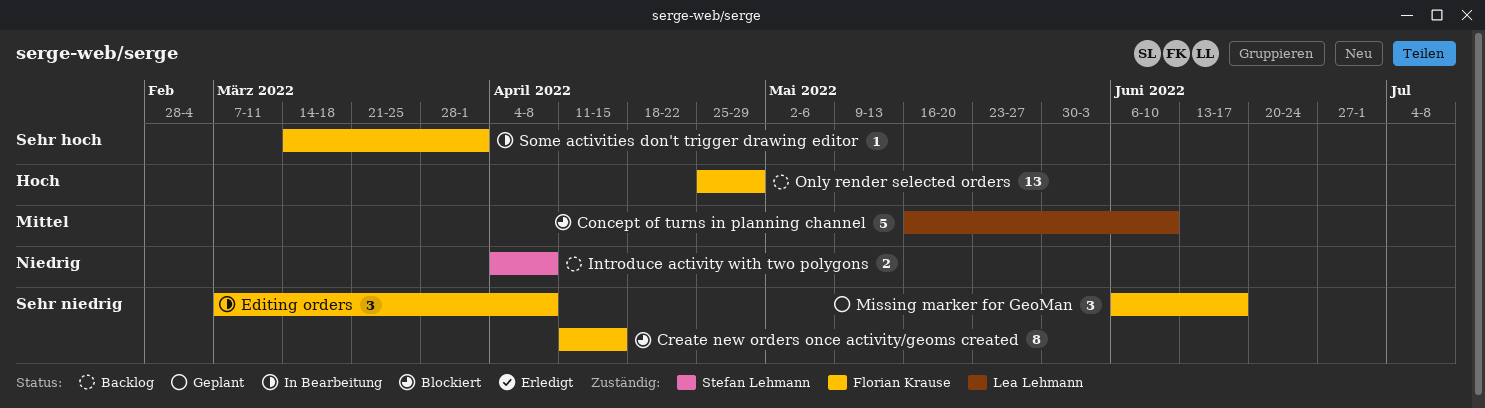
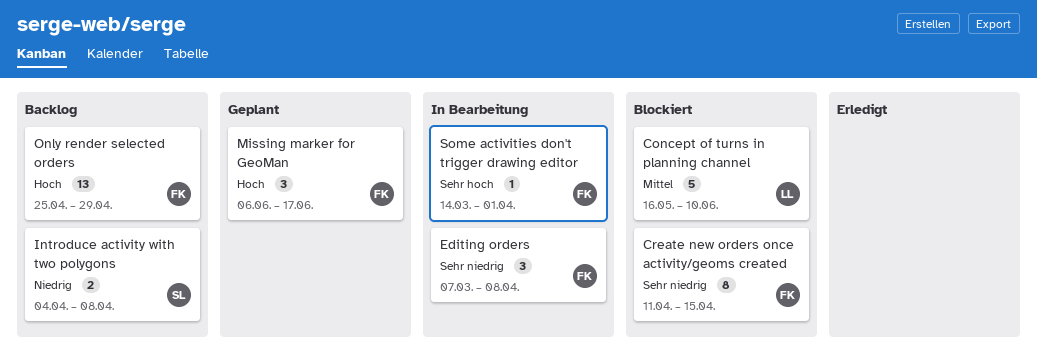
Missing marker for GeoMan, priority: Sehr niedrig -> Hoch

